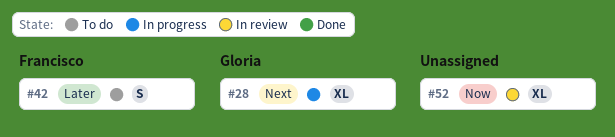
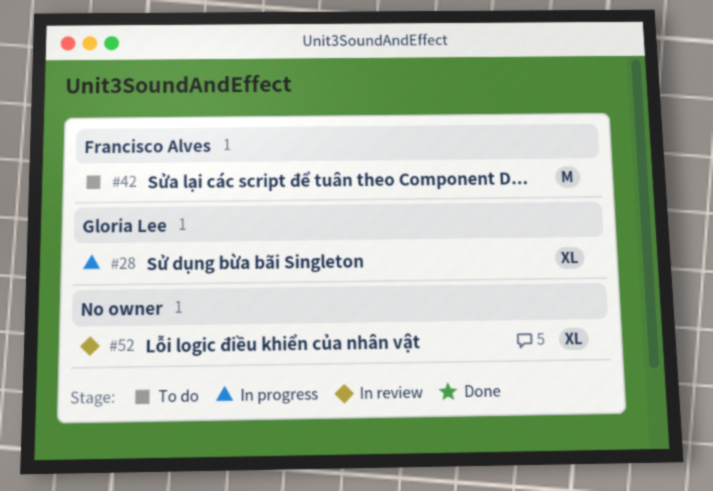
#42, estimate: S -> M

